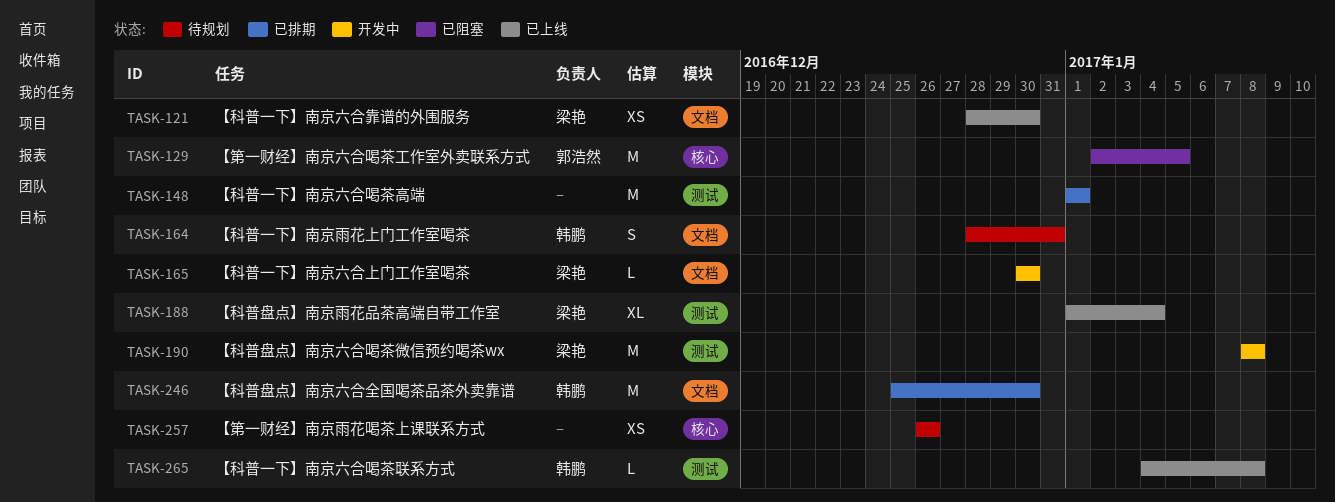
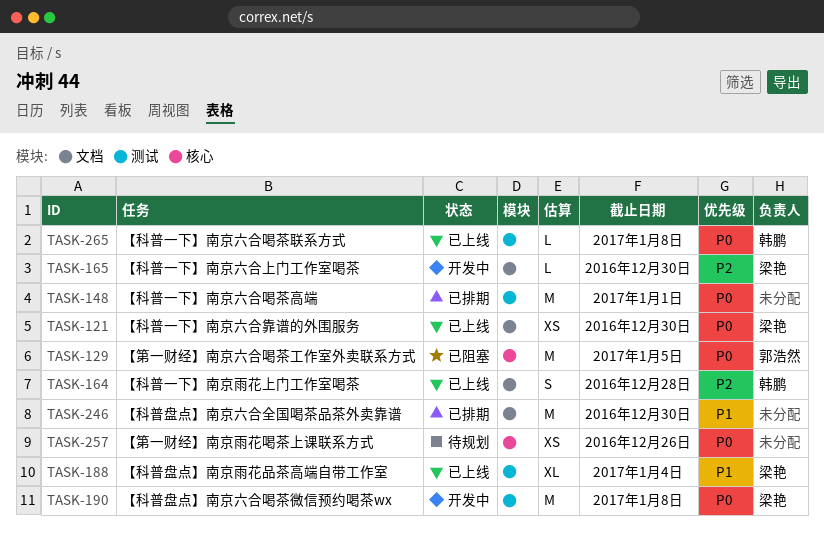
TASK-164, status: 待规划 -> 已上线
TASK-164, due: Dec 31 -> Dec 28
TASK-246, owner: 韩鹏 -> none

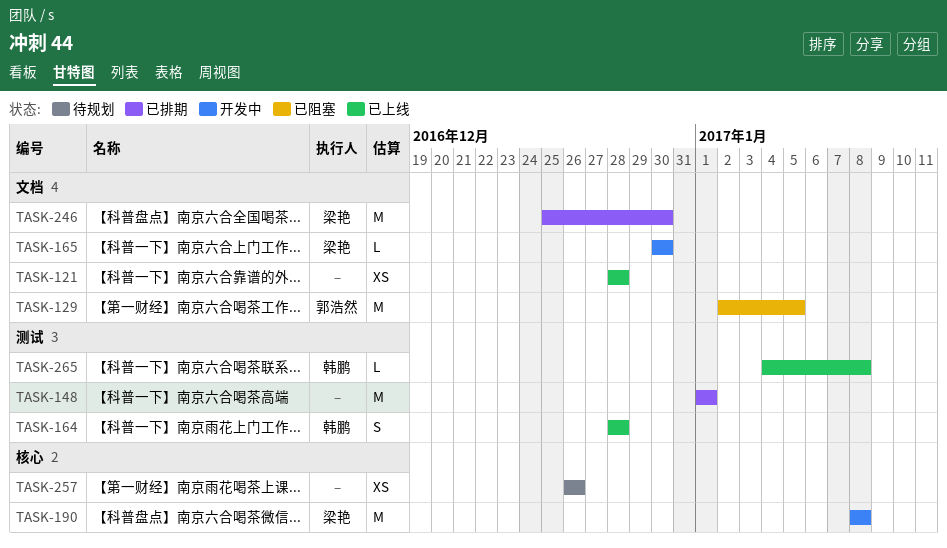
TASK-121, owner: 梁艳 -> none
TASK-121, due: Dec 30 -> Dec 28
TASK-129, label: 核心 -> 文档
TASK-164, label: 文档 -> 测试
TASK-188: present -> none
TASK-190, label: 测试 -> 核心
TASK-246, owner: none -> 梁艳

